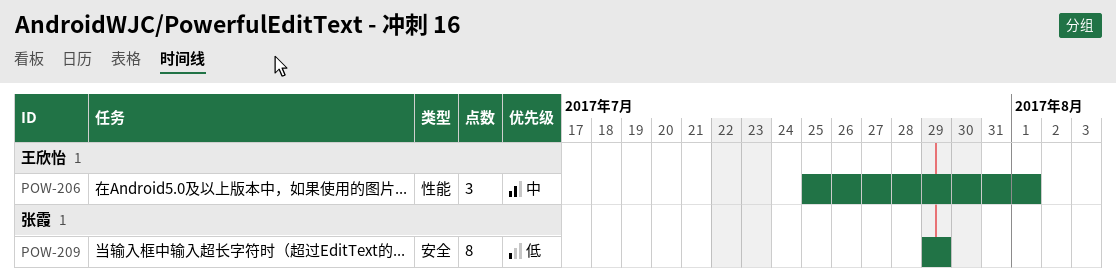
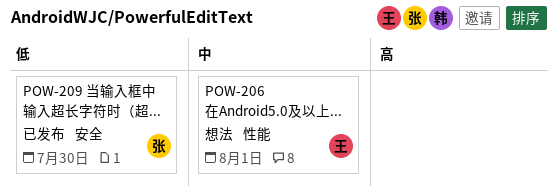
POW-209, due: Jul 29 -> Jul 30

